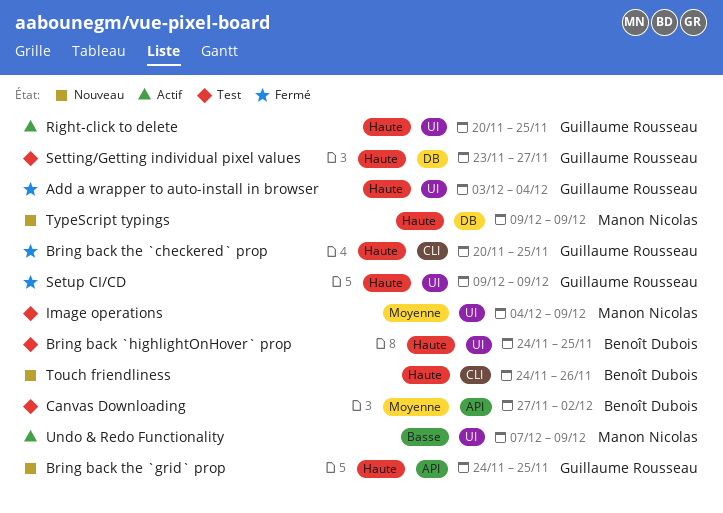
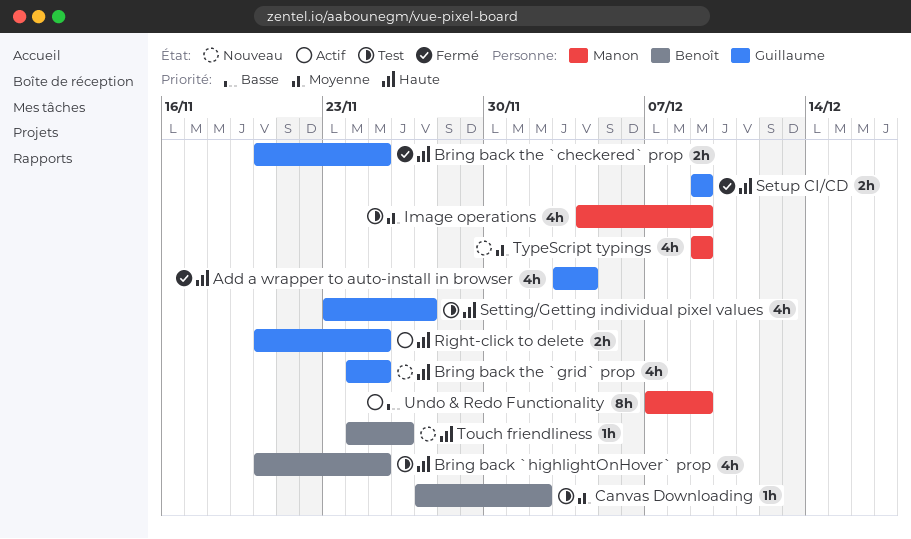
Bring back `highlightOnHover` prop, start: Nov 24 -> Nov 20
TypeScript typings, priority: Haute -> Moyenne

